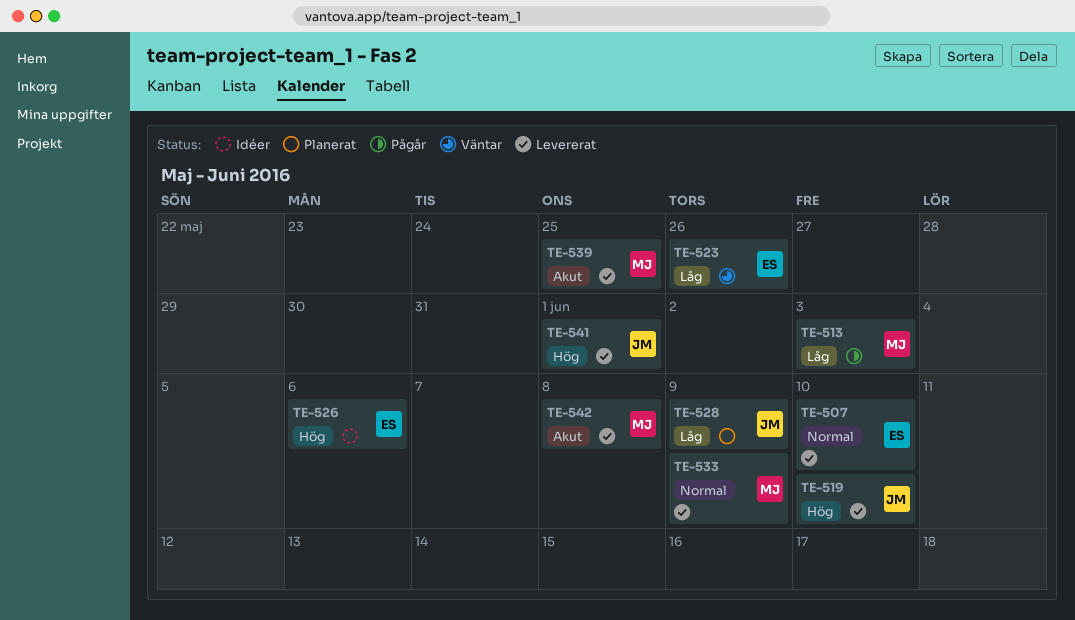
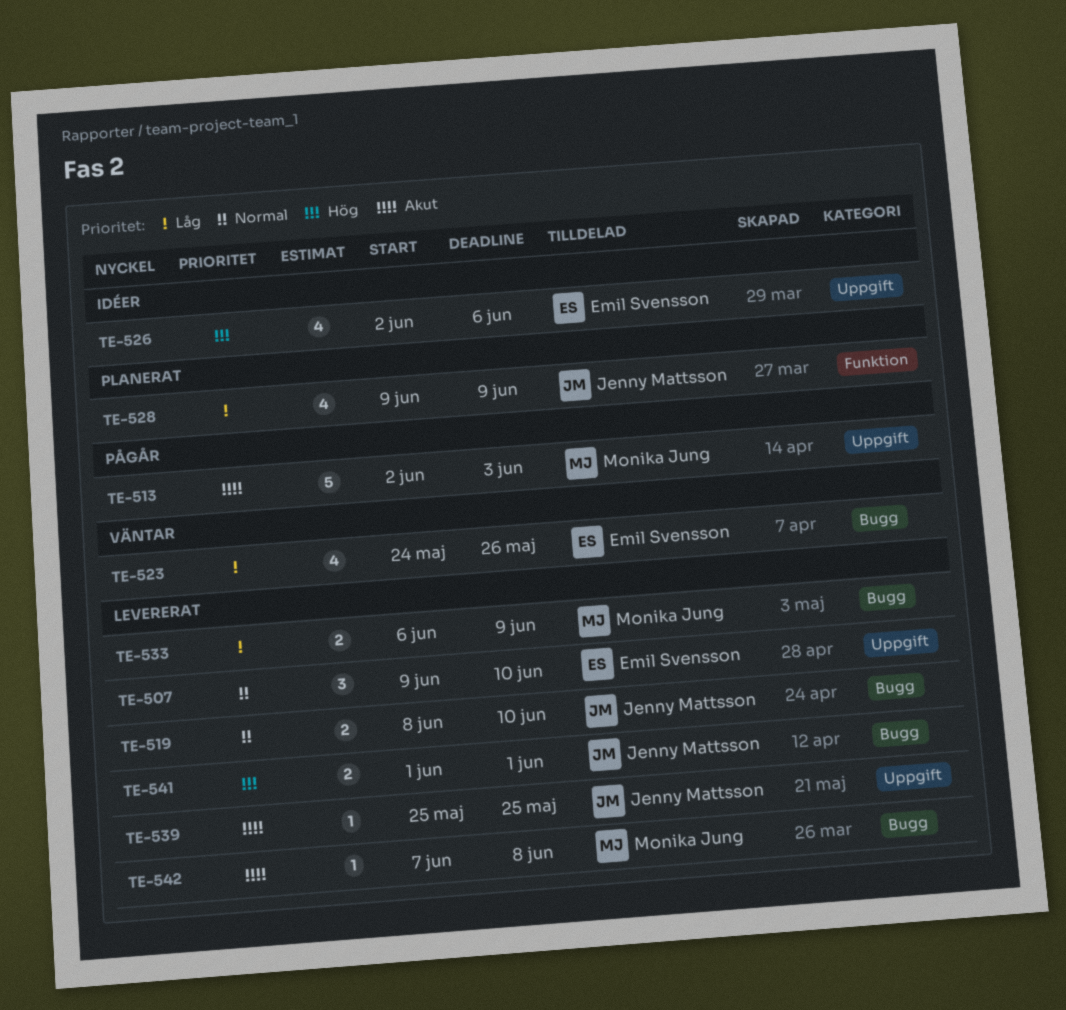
TE-513, priority: Låg -> Akut
TE-519, priority: Hög -> Normal
TE-533, priority: Normal -> Låg
TE-539, owner: Monika Jung -> Jenny Mattsson

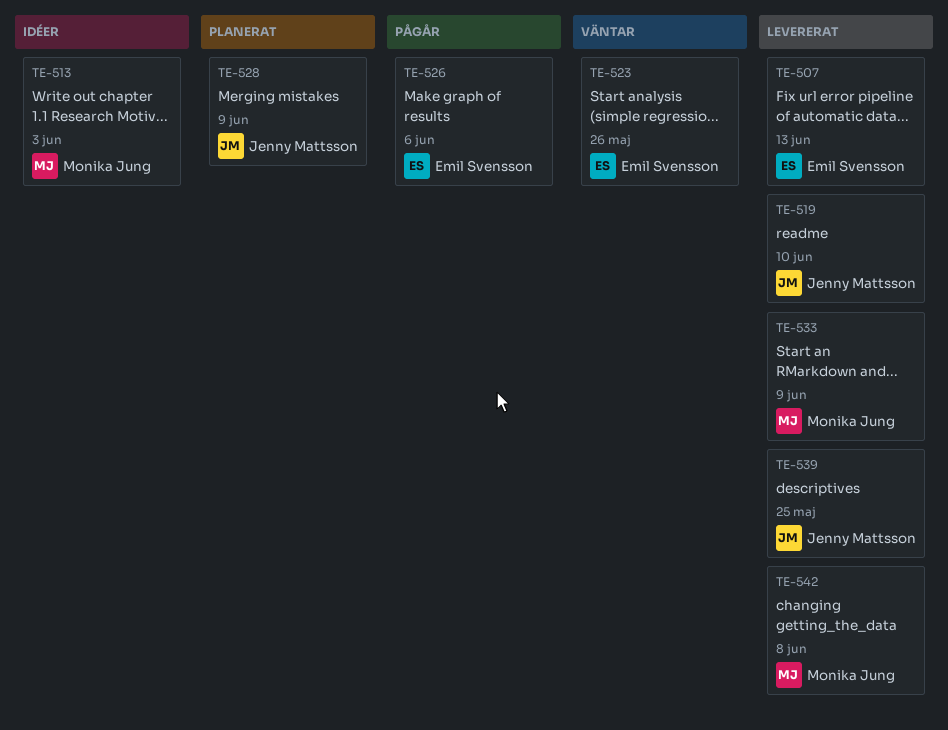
TE-507, due: Jun 10 -> Jun 13
TE-513, status: Pågår -> Idéer
TE-526, status: Idéer -> Pågår
TE-541: present -> none

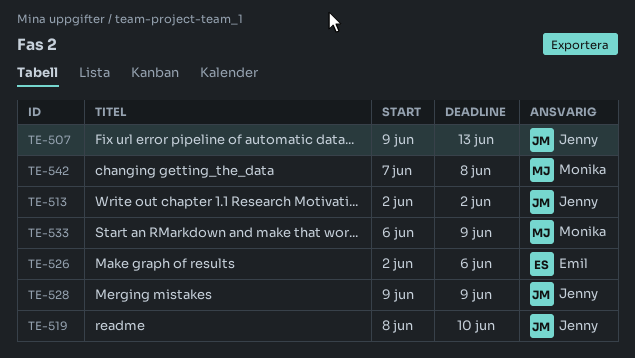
TE-507, owner: Emil Svensson -> Jenny Mattsson
TE-513, owner: Monika Jung -> Jenny Mattsson
TE-513, due: Jun 3 -> Jun 2
TE-523: present -> none
TE-539: present -> none

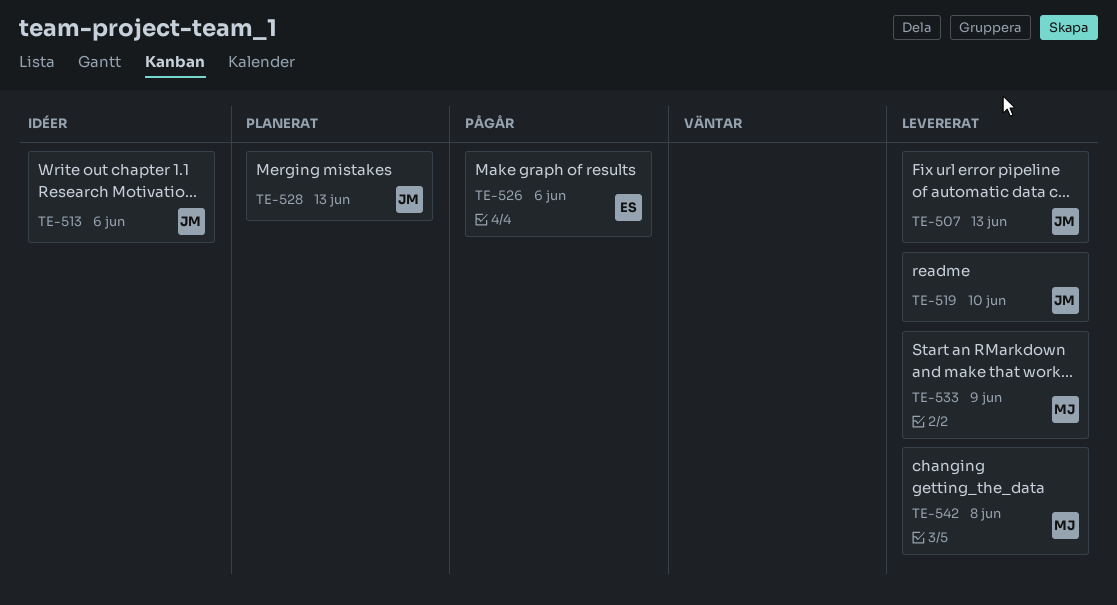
TE-513, due: Jun 2 -> Jun 6
TE-528, due: Jun 9 -> Jun 13

